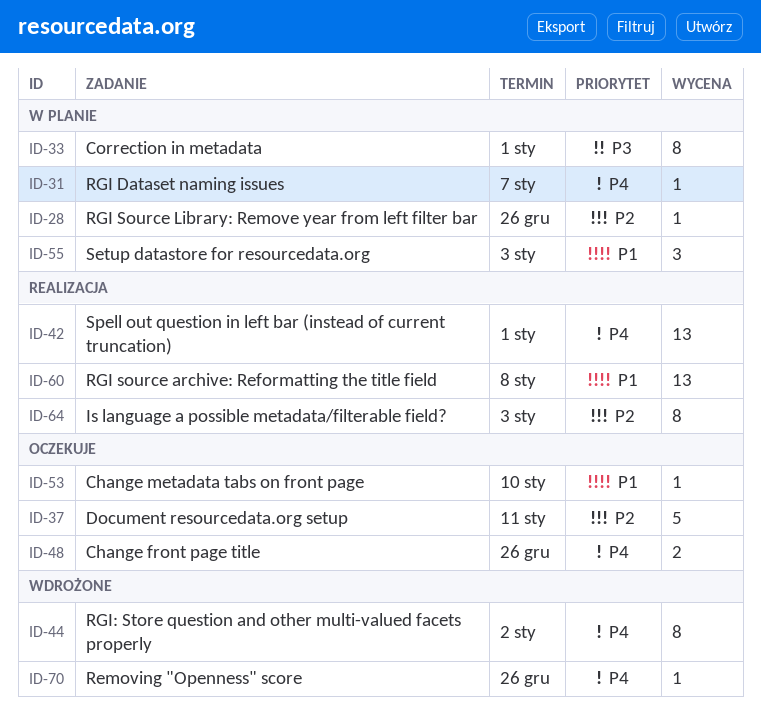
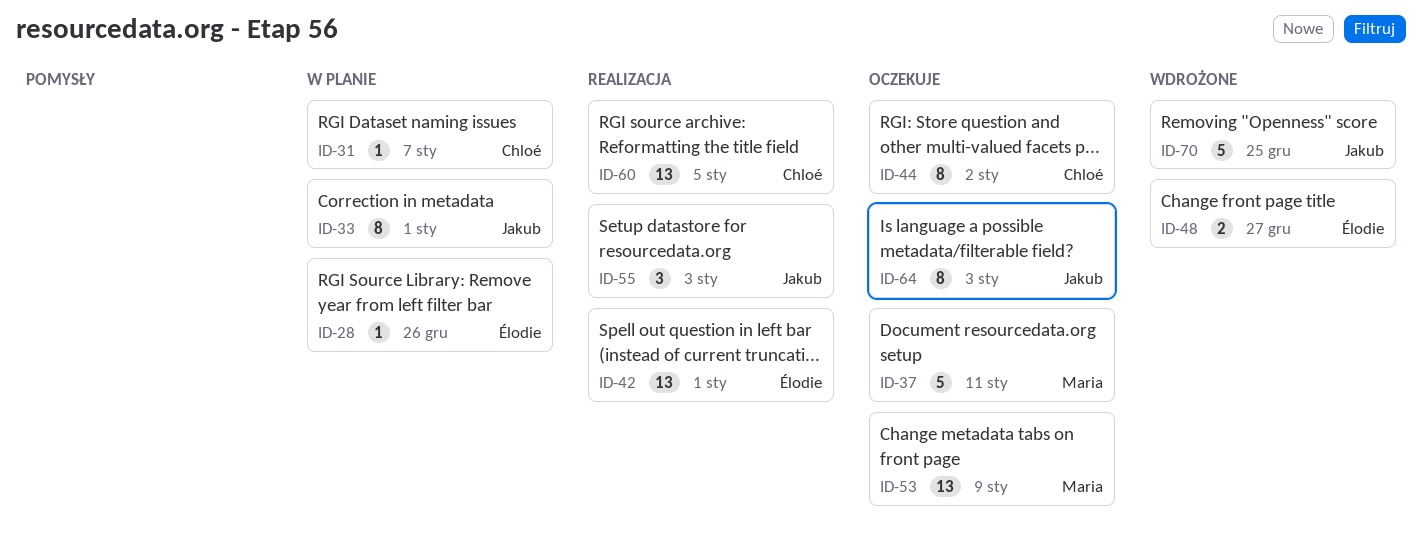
ID-44, status: Wdrożone -> Oczekuje
ID-48, status: Oczekuje -> Wdrożone
ID-48, due: Dec 26 -> Dec 27
ID-53, estimate: 1 -> 13
ID-53, due: Jan 10 -> Jan 9
ID-55, status: W planie -> Realizacja
ID-60, due: Jan 8 -> Jan 5
ID-64, status: Realizacja -> Oczekuje
ID-70, estimate: 1 -> 5
ID-70, due: Dec 26 -> Dec 25

